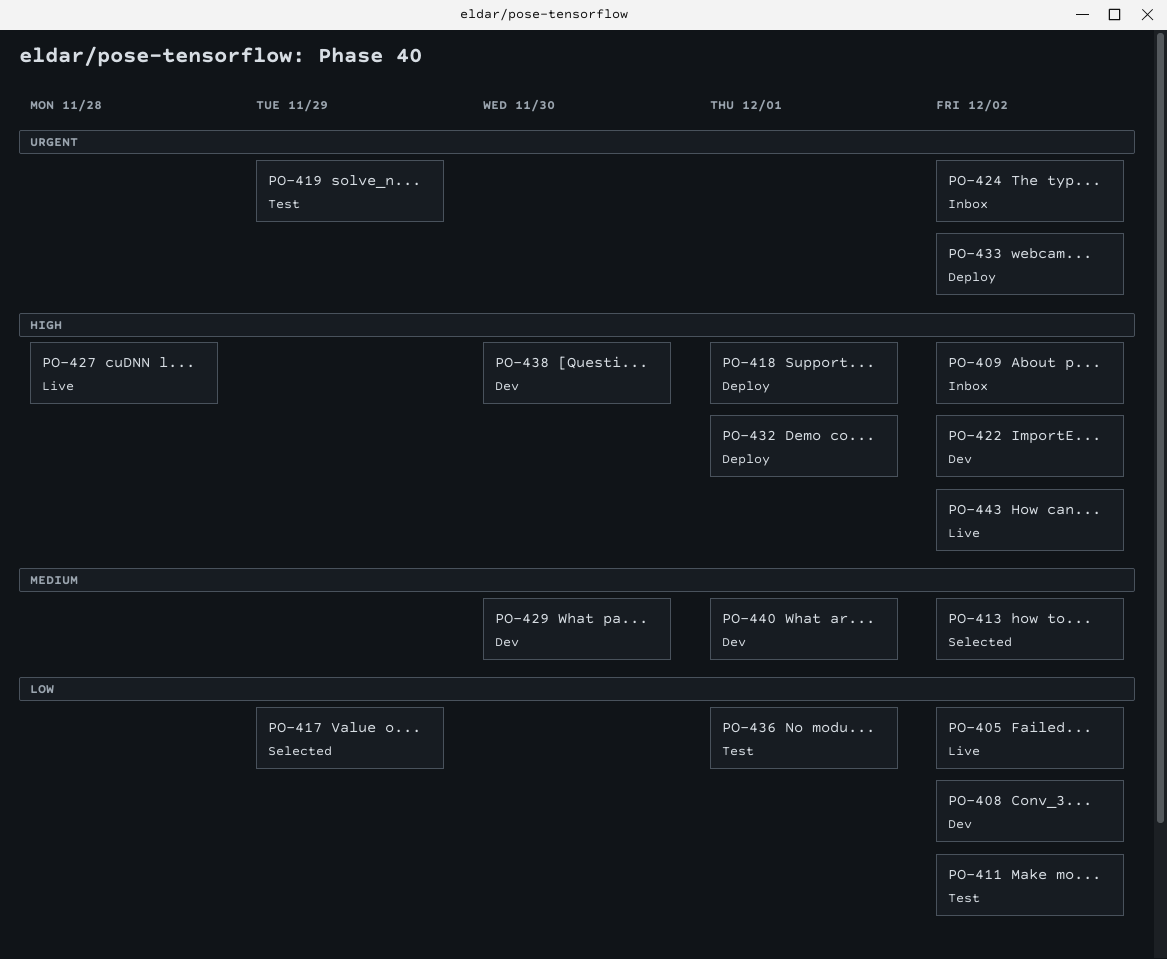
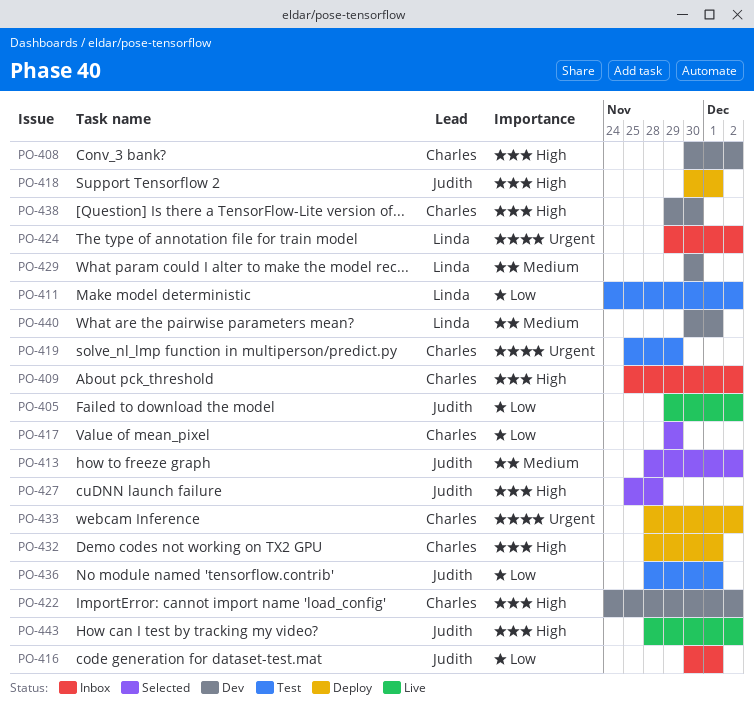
PO-408, priority: Low -> High
PO-416: none -> present
PO-427, status: Live -> Selected

